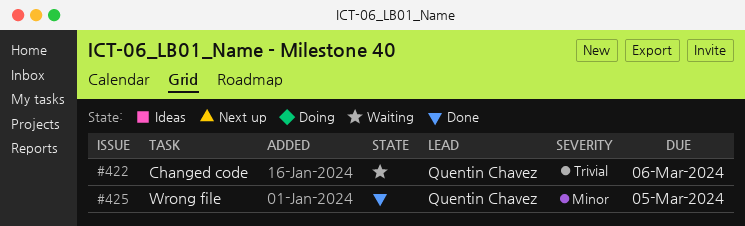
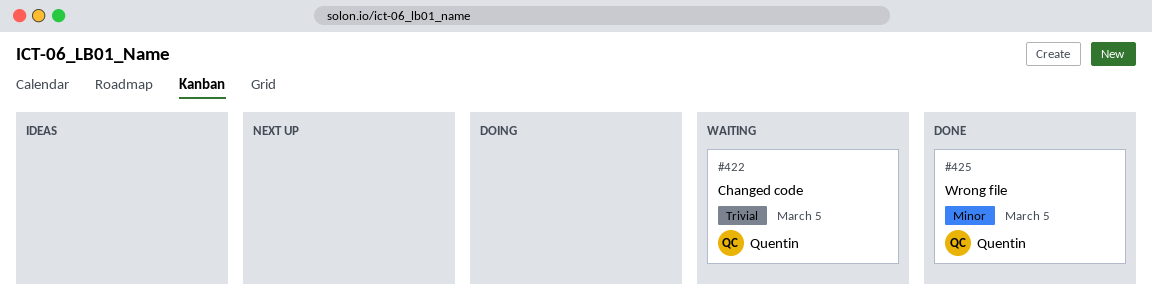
#422, due: Mar 6 -> Mar 5

